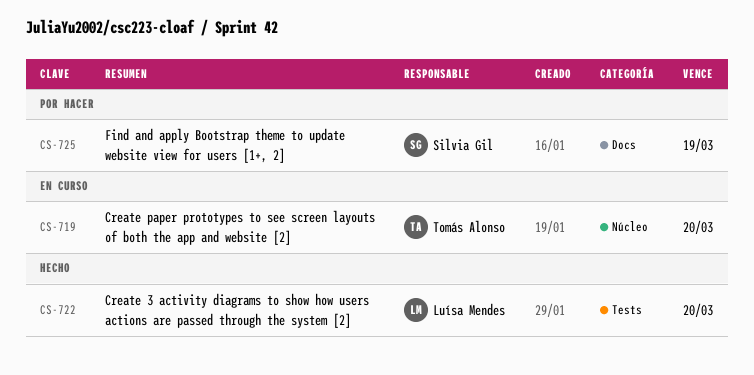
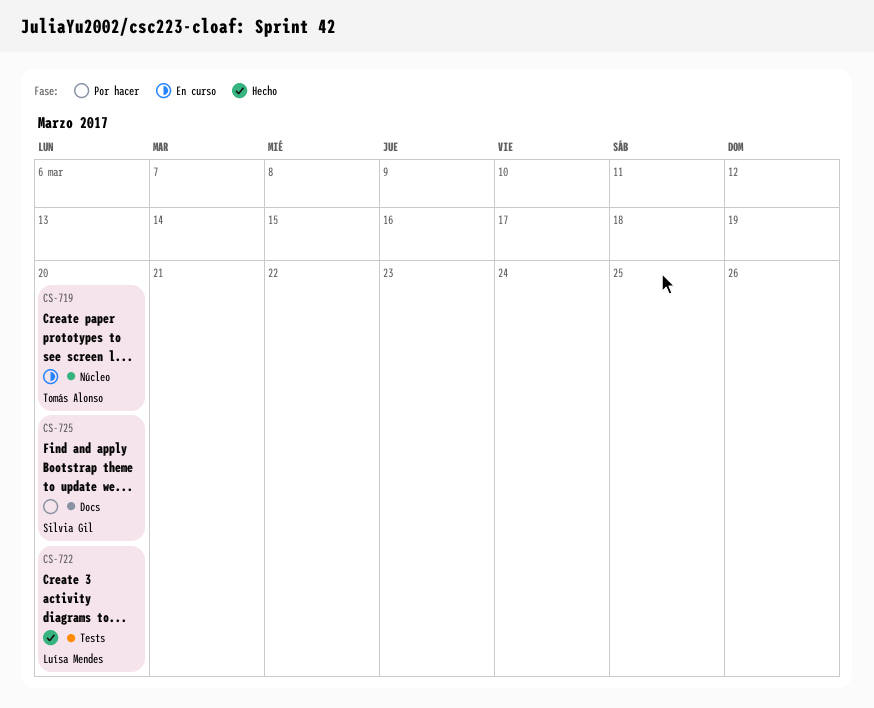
CS-725, due: Mar 19 -> Mar 20

